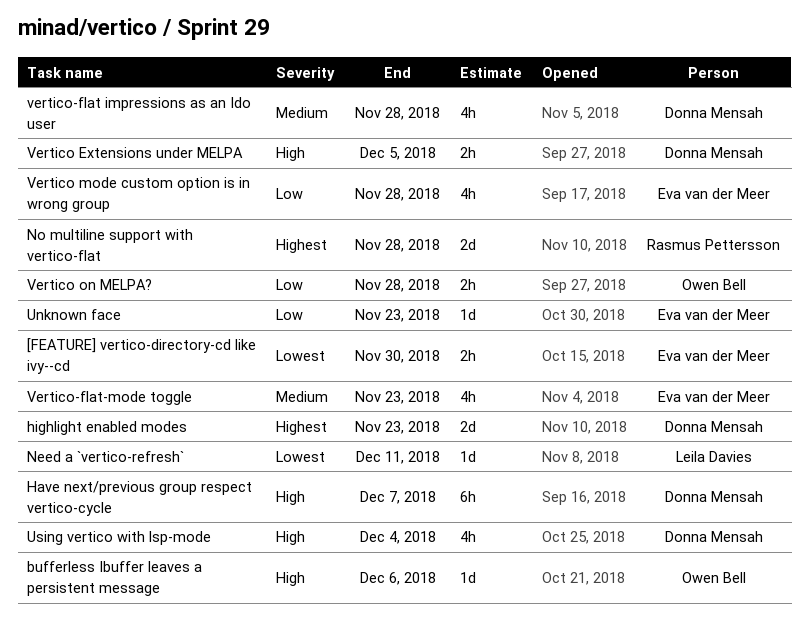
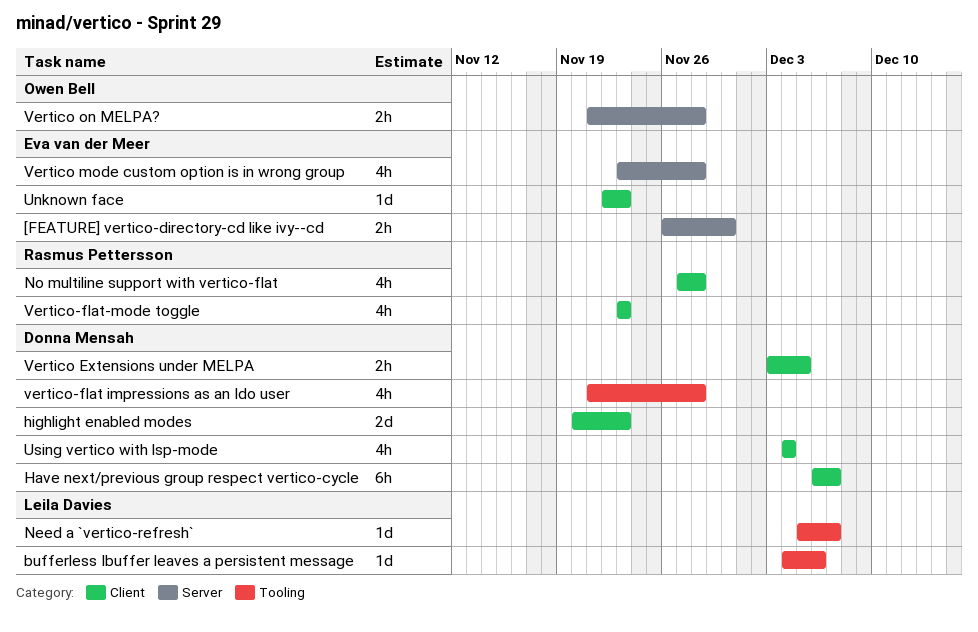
bufferless Ibuffer leaves a persistent message, owner: Owen Bell -> Leila Davies
Need a `vertico-refresh`, due: Dec 11 -> Dec 7
No multiline support with vertico-flat, estimate: 2d -> 4h
Vertico-flat-mode toggle, owner: Eva van der Meer -> Rasmus Pettersson

